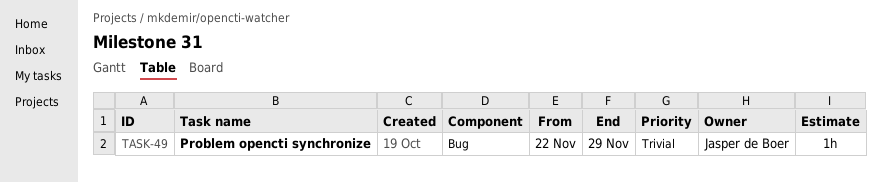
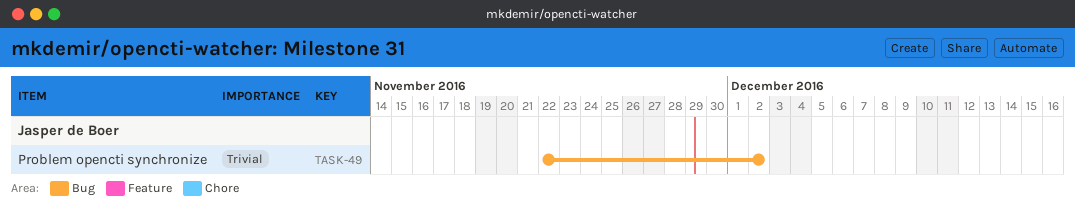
TASK-49, due: Nov 29 -> Dec 2

